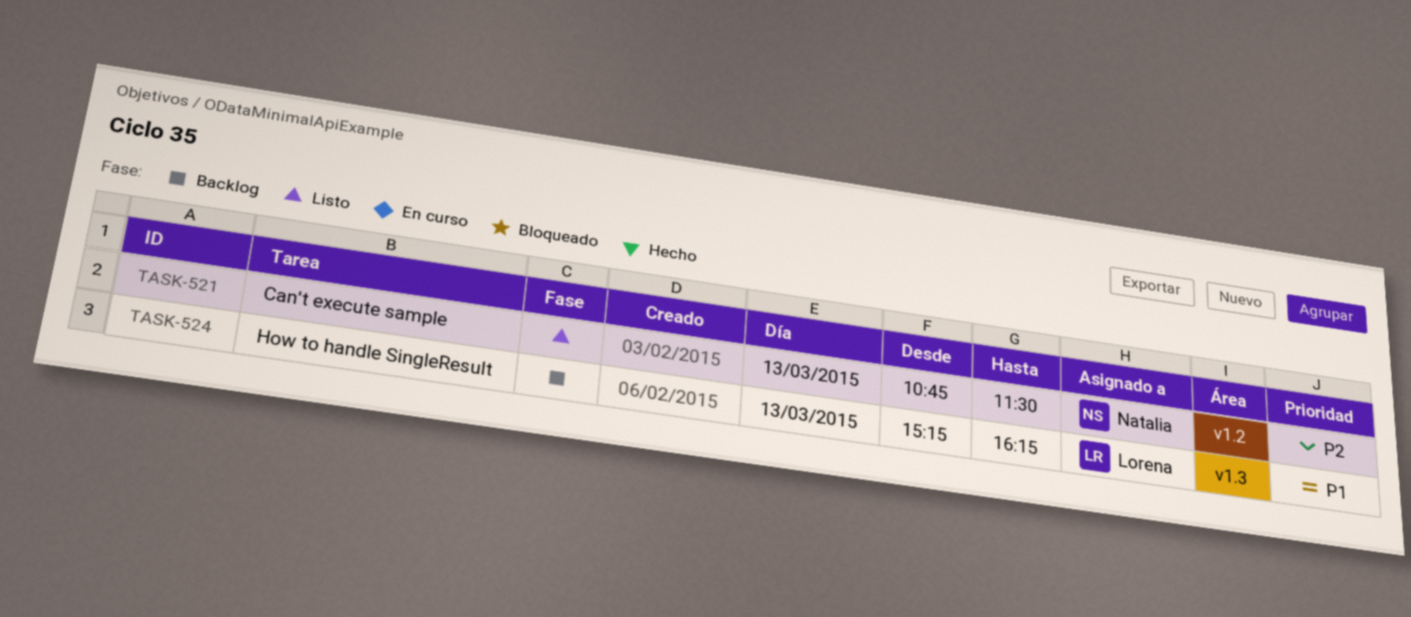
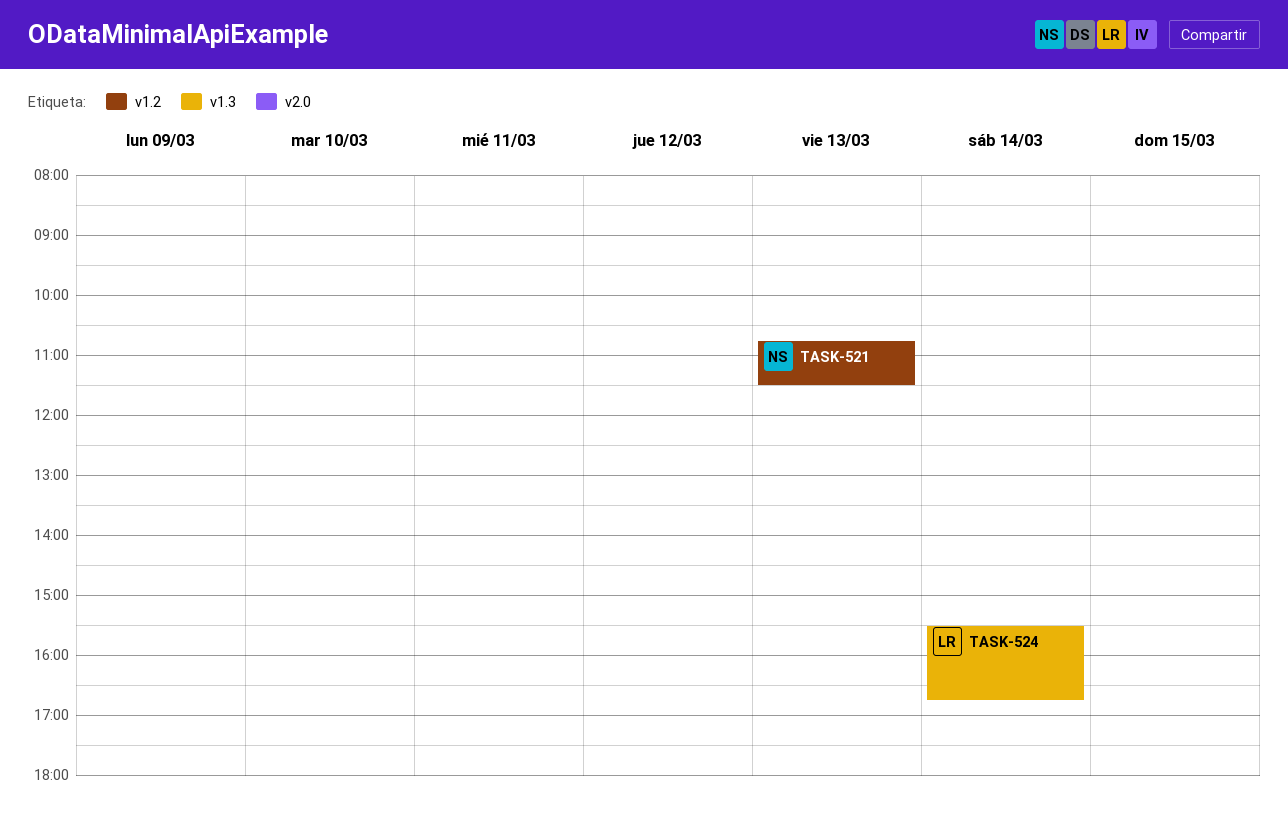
TASK-524, day: Mar 13 -> Mar 14
TASK-524, begins: 15:15 -> 15:30
TASK-524, ends: 16:15 -> 16:45

